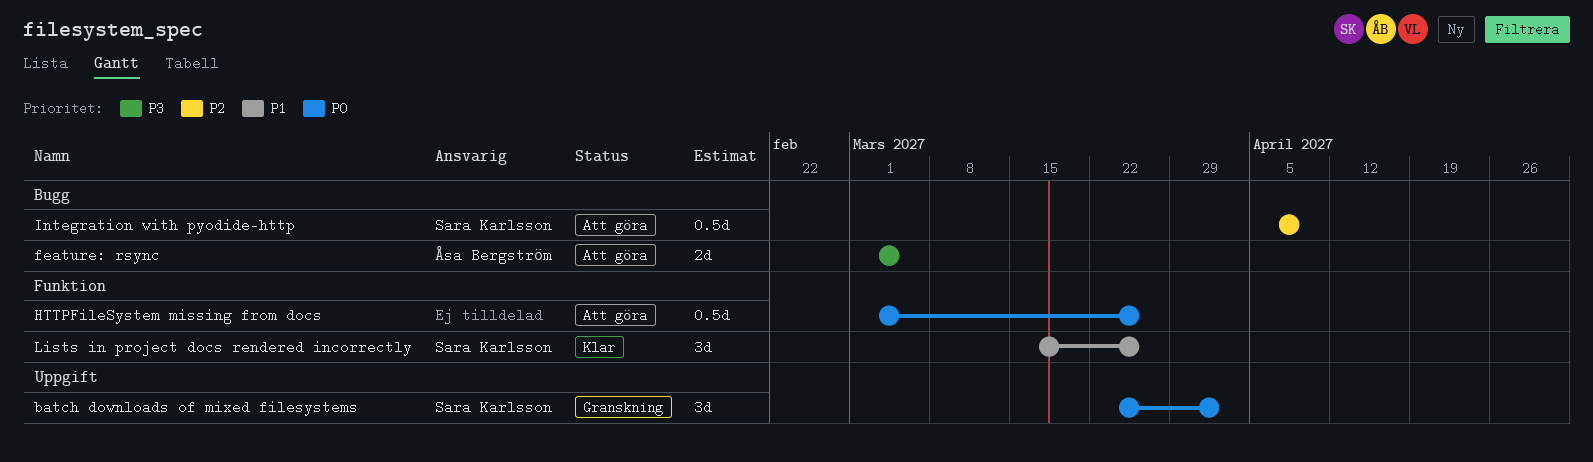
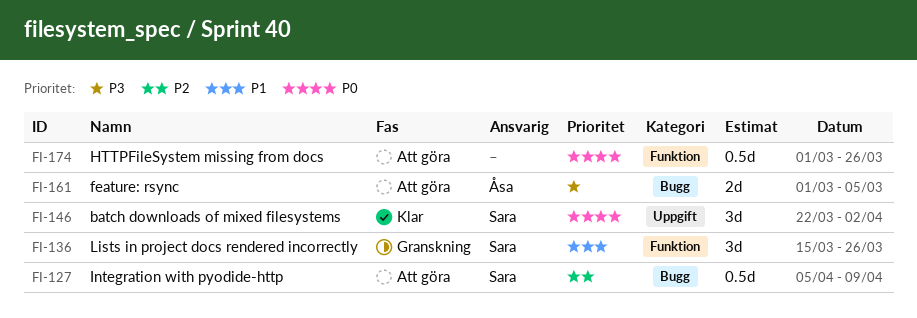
batch downloads of mixed filesystems, status: Granskning -> Klar
Lists in project docs rendered incorrectly, status: Klar -> Granskning

